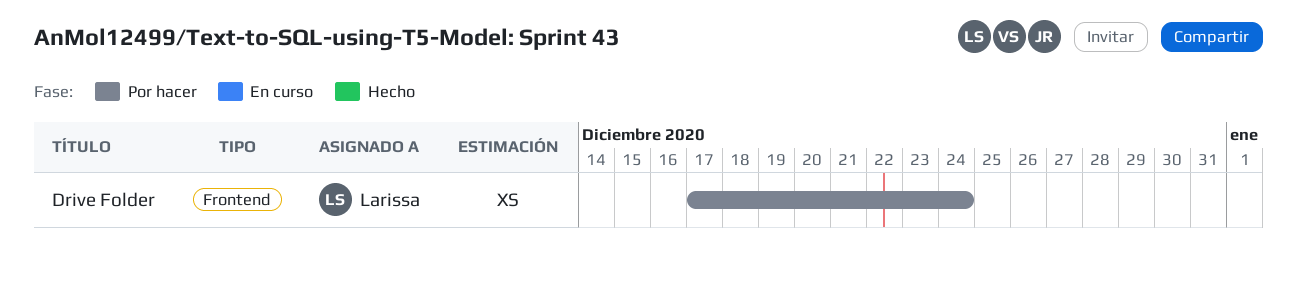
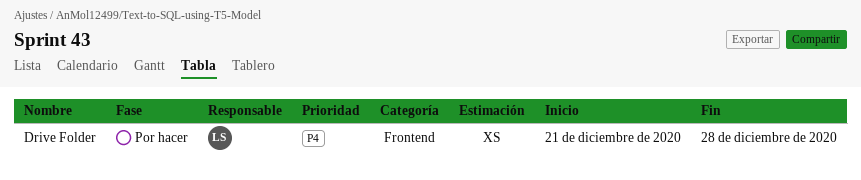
Drive Folder, start: Dec 17 -> Dec 21
Drive Folder, due: Dec 24 -> Dec 28

